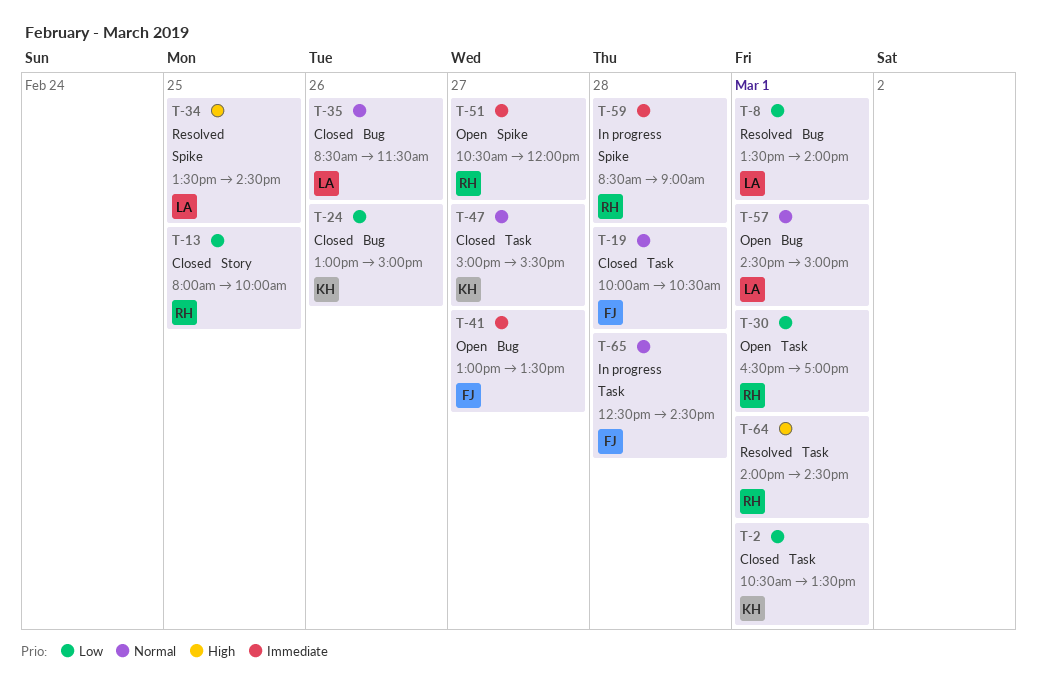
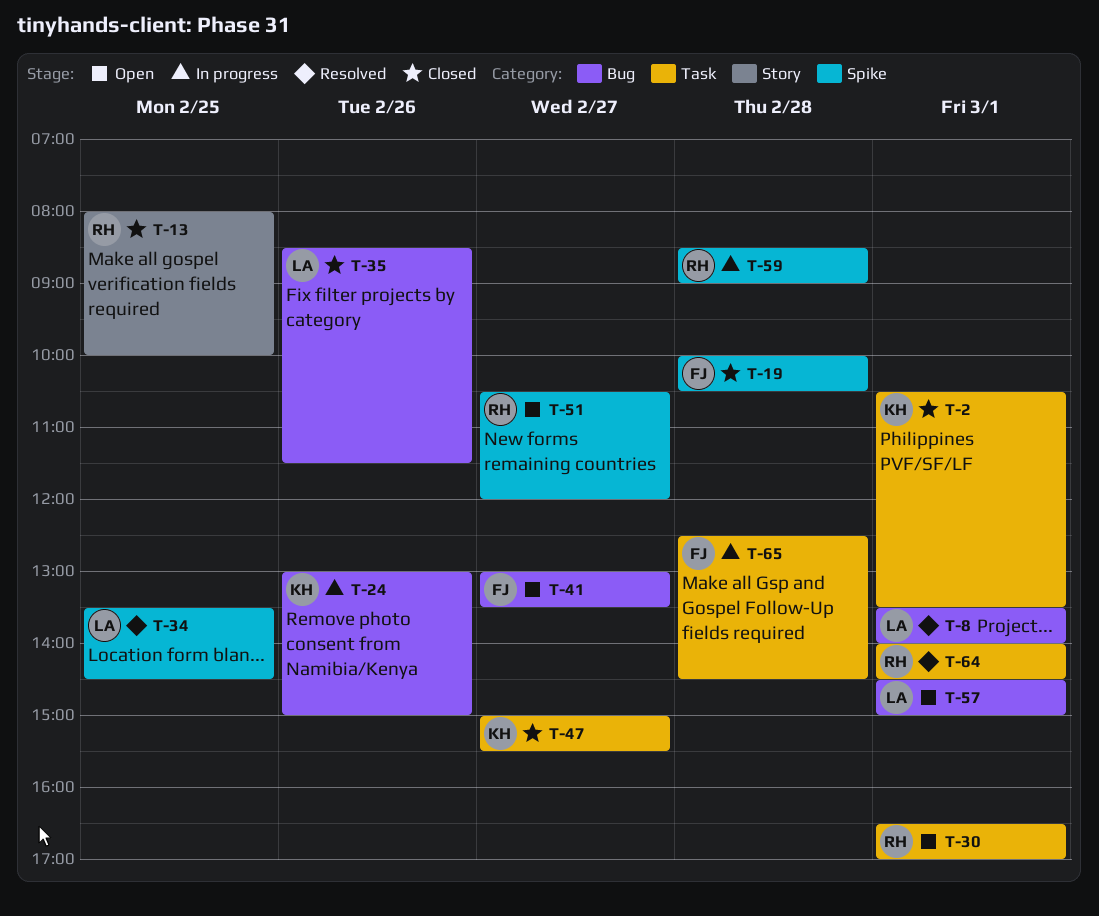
T-19, label: Task -> Spike
T-24, status: Closed -> In progress

